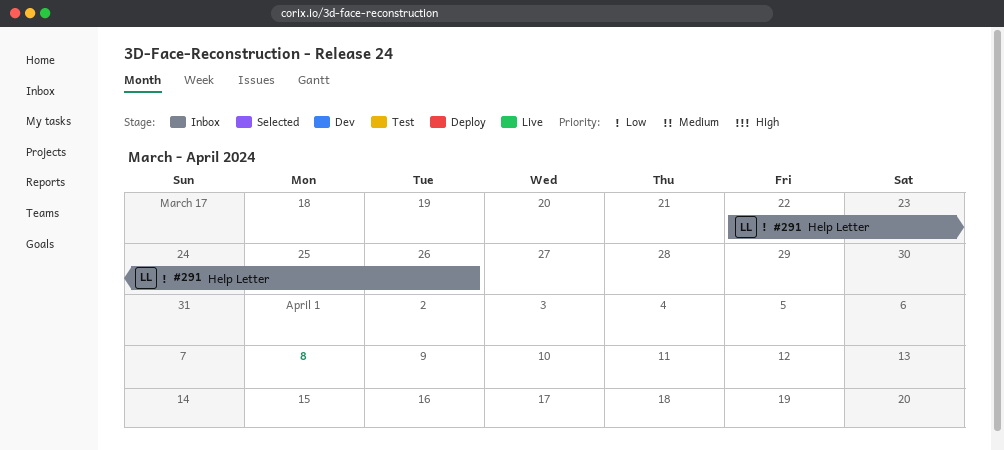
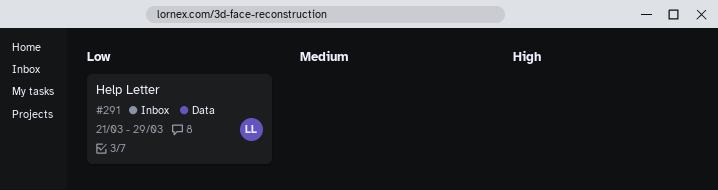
#291, start: Mar 22 -> Mar 21
#291, due: Mar 26 -> Mar 29

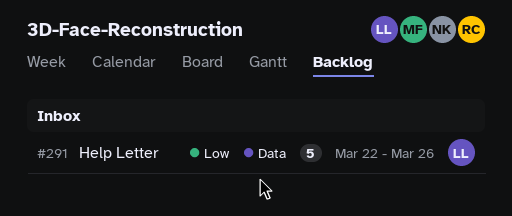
#291, start: Mar 21 -> Mar 22
#291, due: Mar 29 -> Mar 26

